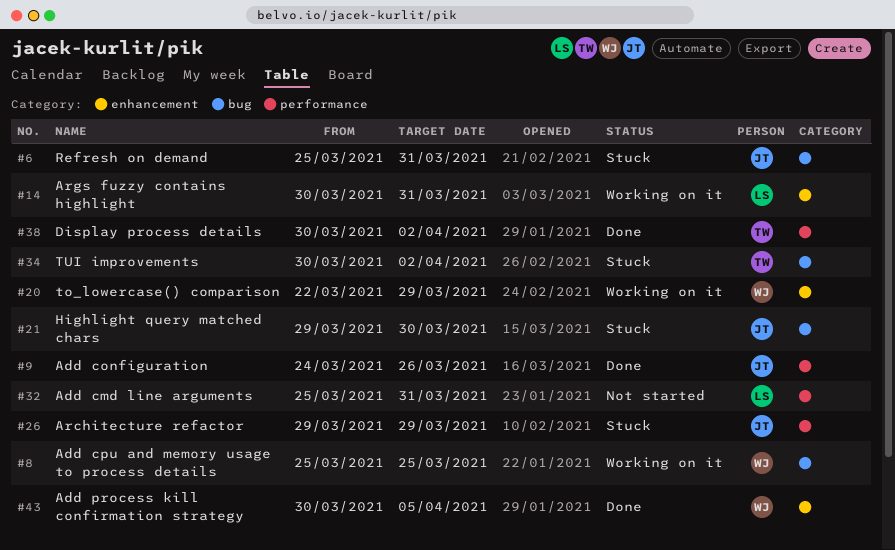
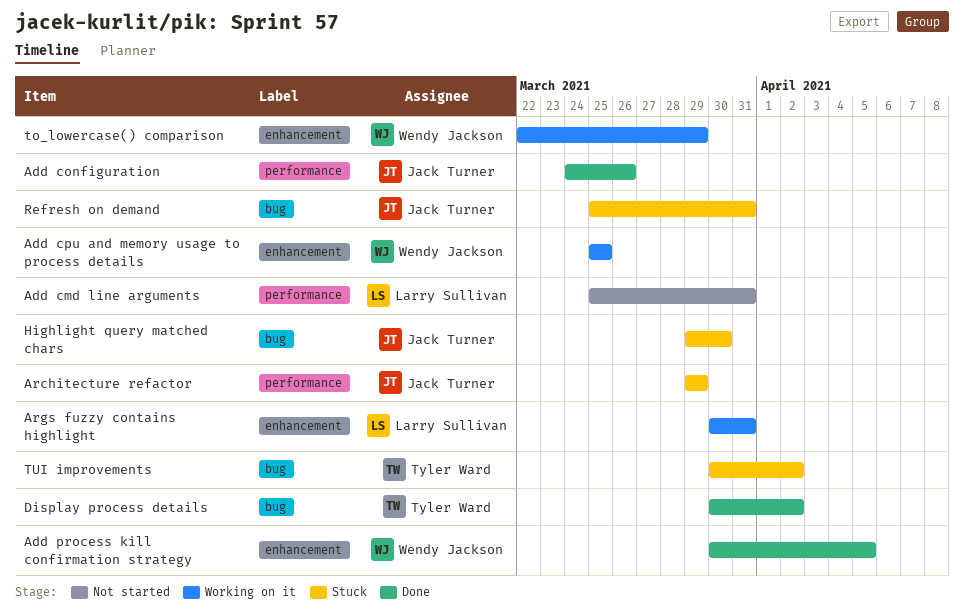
Add cpu and memory usage to process details, label: bug -> enhancement
Display process details, label: performance -> bug

